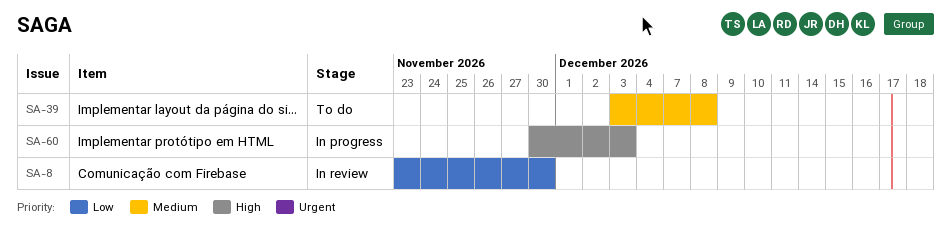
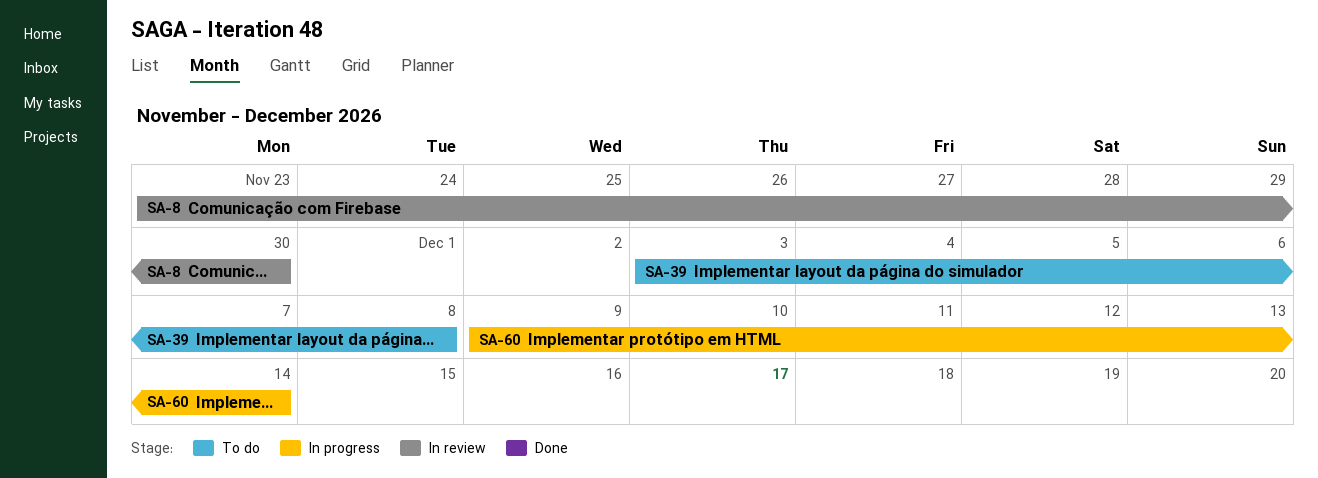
SA-60, start: Nov 30 -> Dec 9
SA-60, due: Dec 3 -> Dec 14

